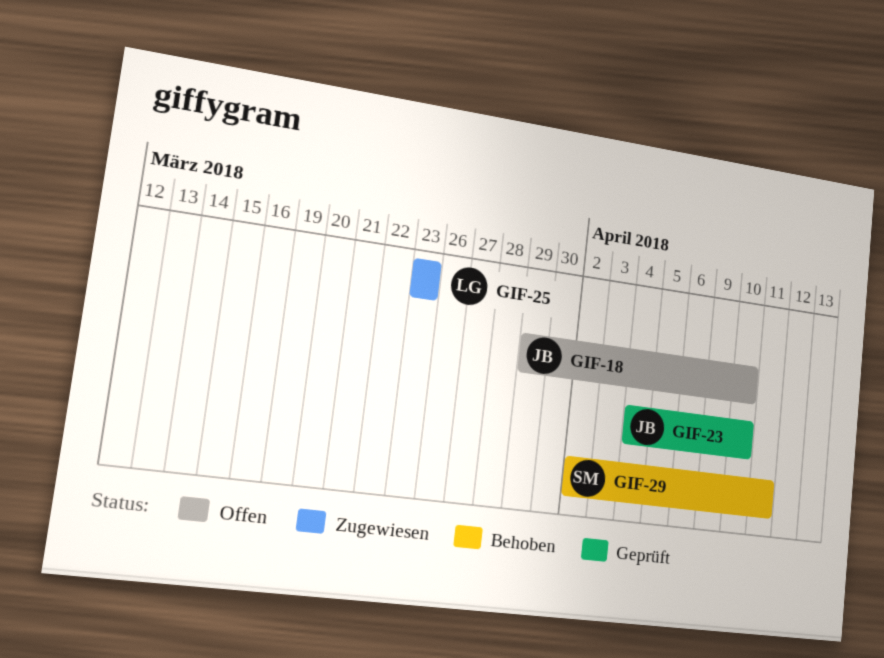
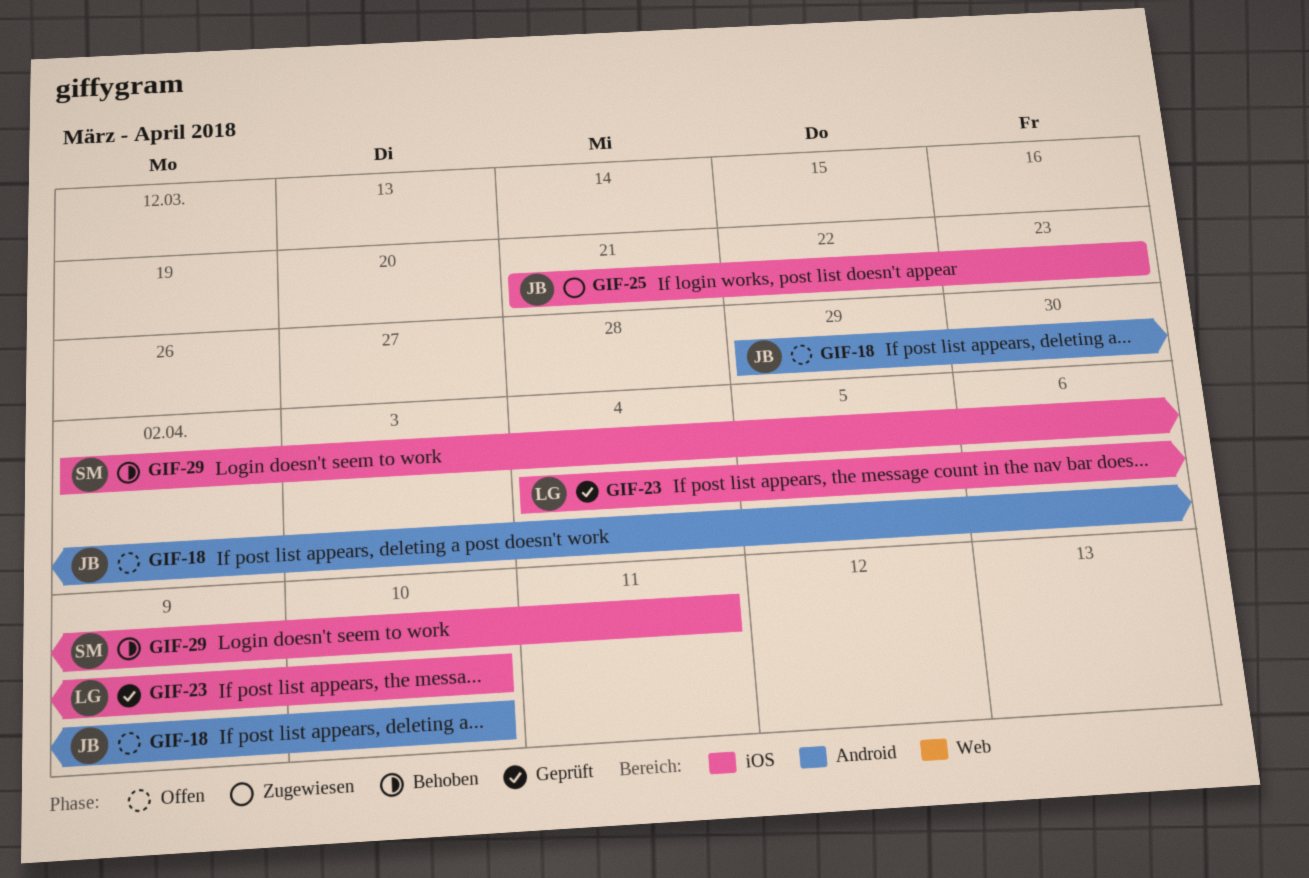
GIF-23, owner: JB -> LG
GIF-25, owner: LG -> JB
GIF-25, start: Mar 23 -> Mar 21

